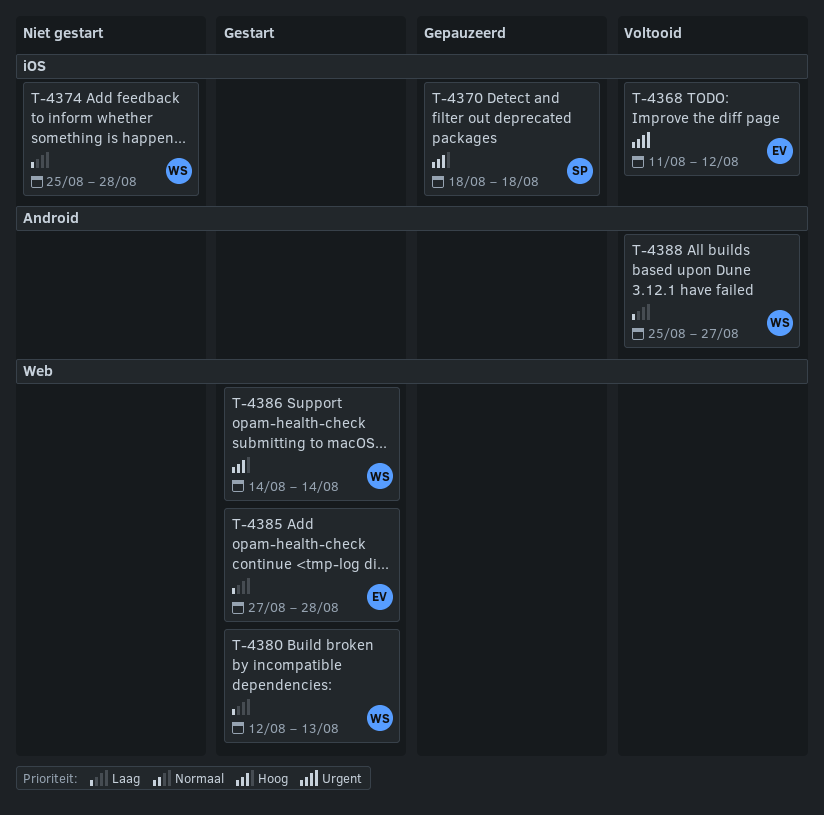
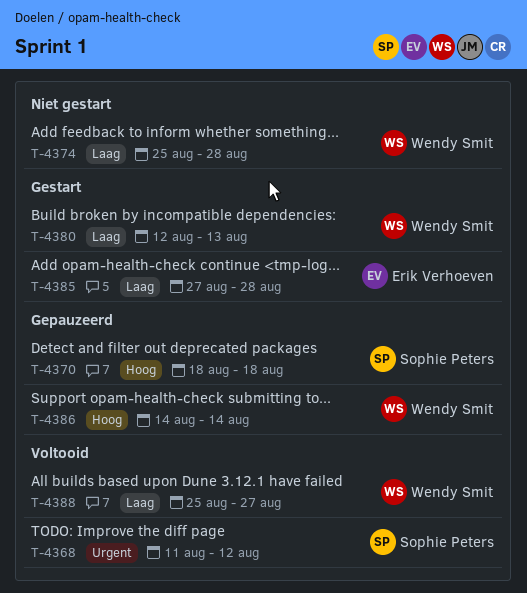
T-4368, owner: Erik Verhoeven -> Sophie Peters
T-4386, status: Gestart -> Gepauzeerd

